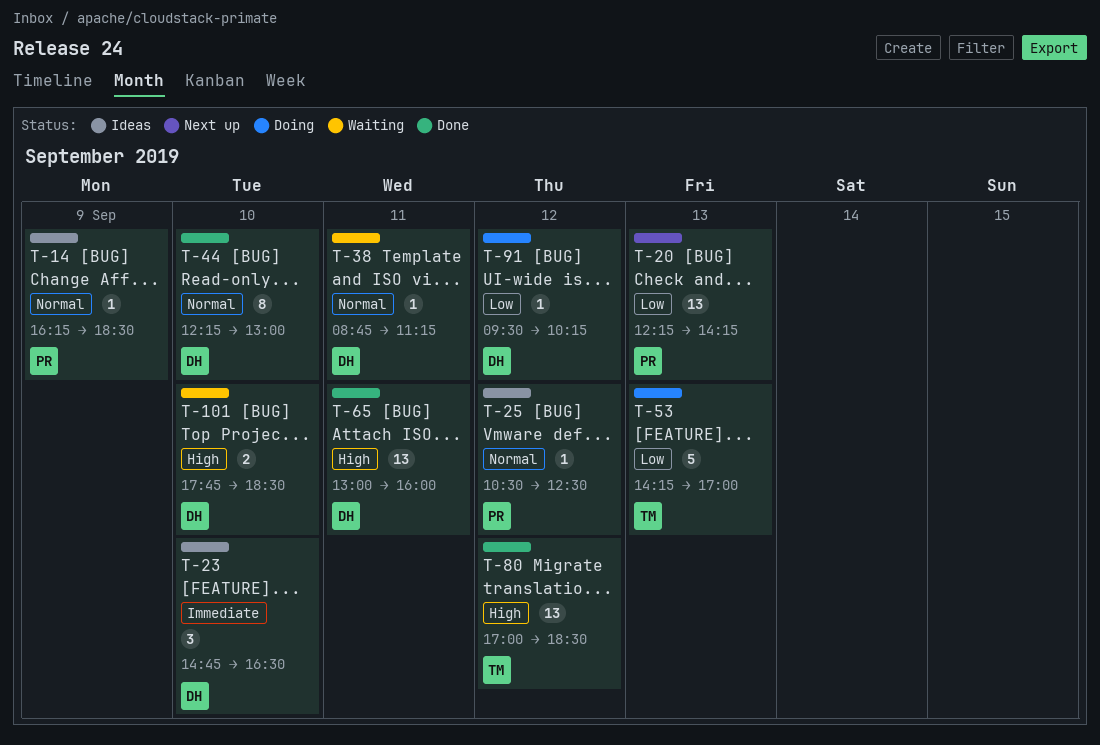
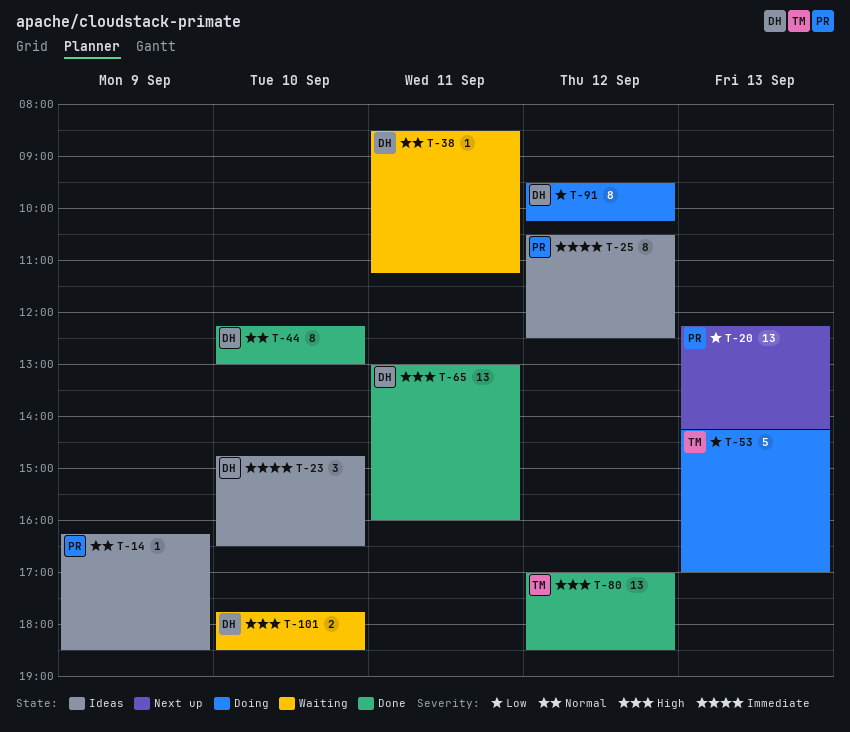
T-25, priority: Normal -> Immediate
T-25, estimate: 1 -> 8
T-38, begins: 08:45 -> 08:30
T-91, estimate: 1 -> 8

